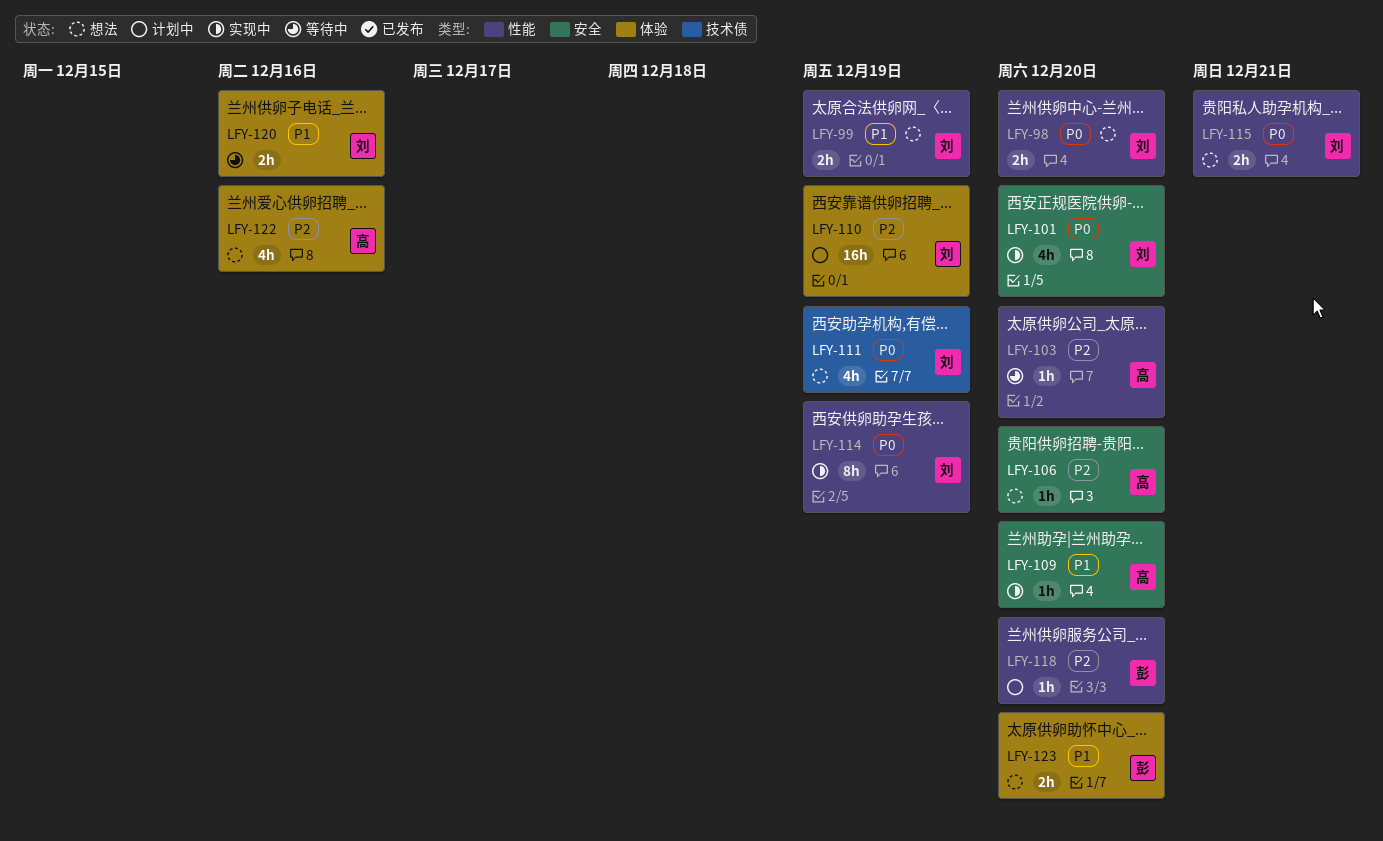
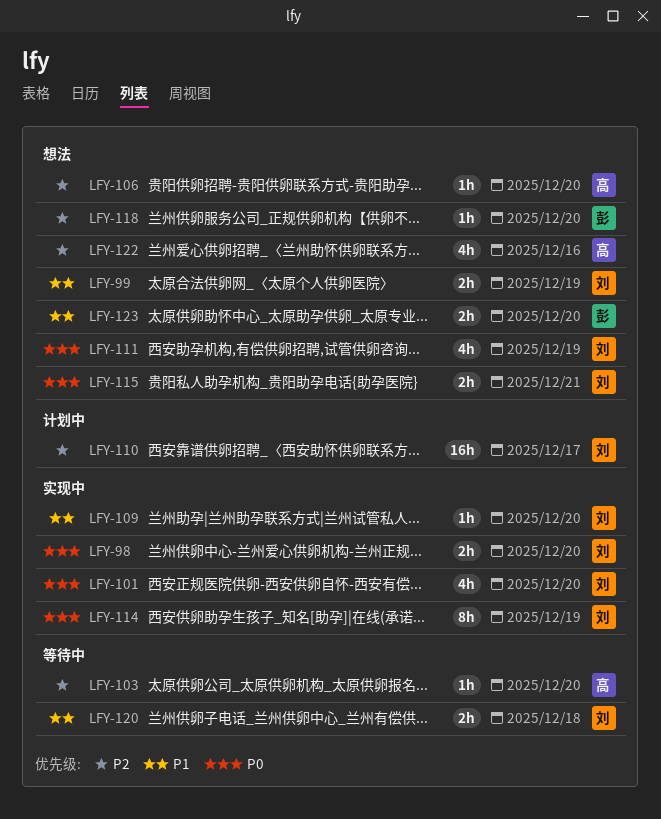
LFY-98, status: 想法 -> 实现中
LFY-109, owner: 高 -> 刘
LFY-110, due: Dec 19 -> Dec 17
LFY-118, status: 计划中 -> 想法
LFY-120, due: Dec 16 -> Dec 18

